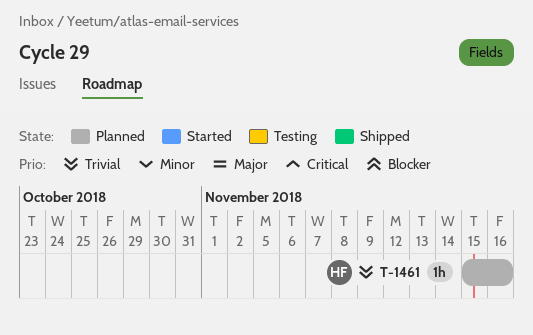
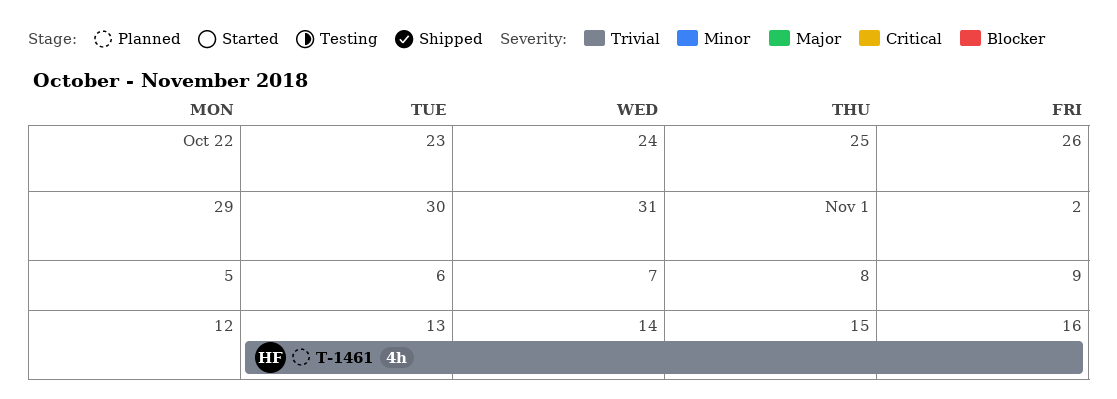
T-1461, estimate: 1h -> 4h
T-1461, start: Nov 15 -> Nov 13

